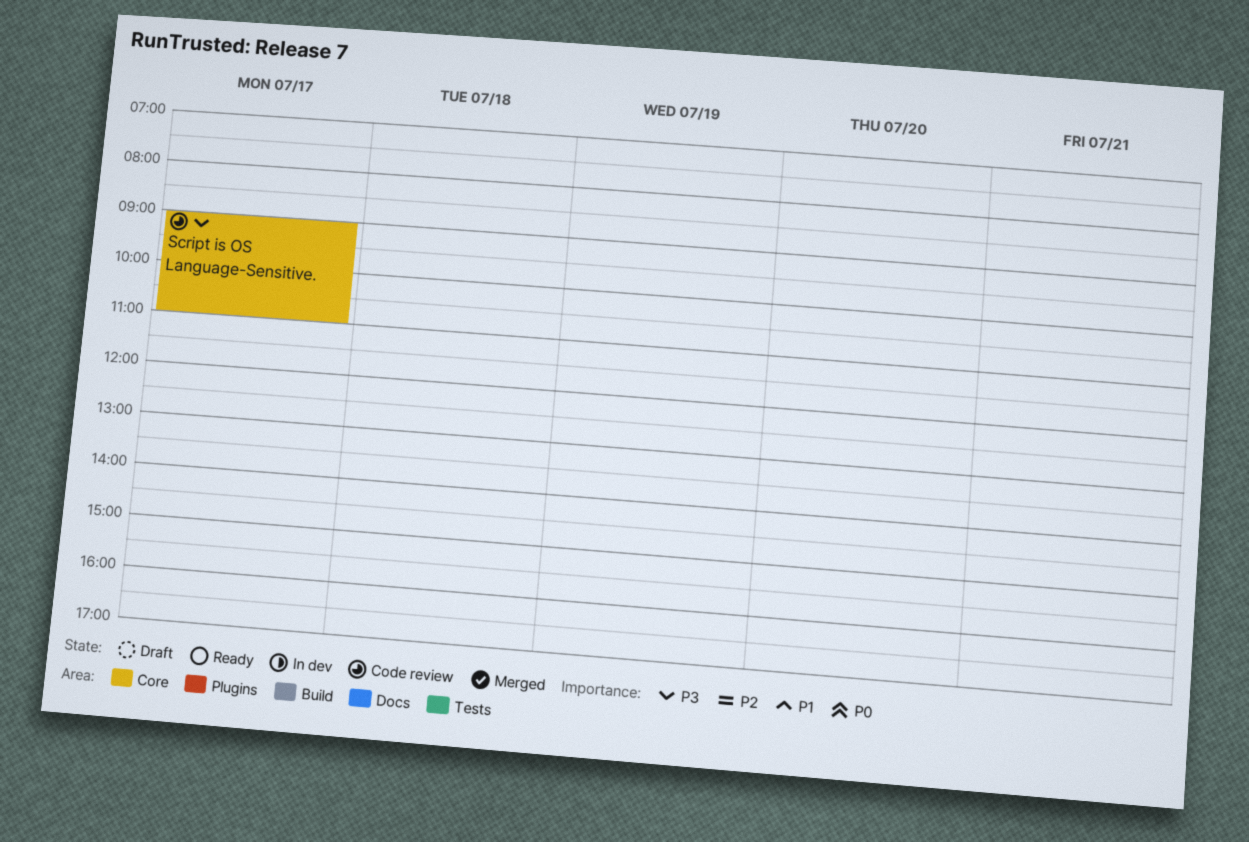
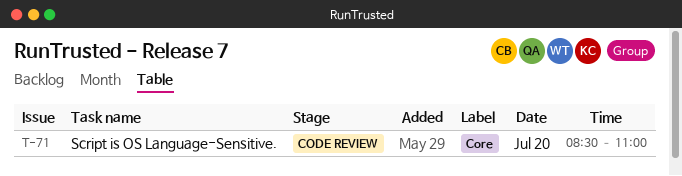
Script is OS Language-Sensitive., day: Jul 17 -> Jul 20
Script is OS Language-Sensitive., begins: 09:00 -> 08:30

